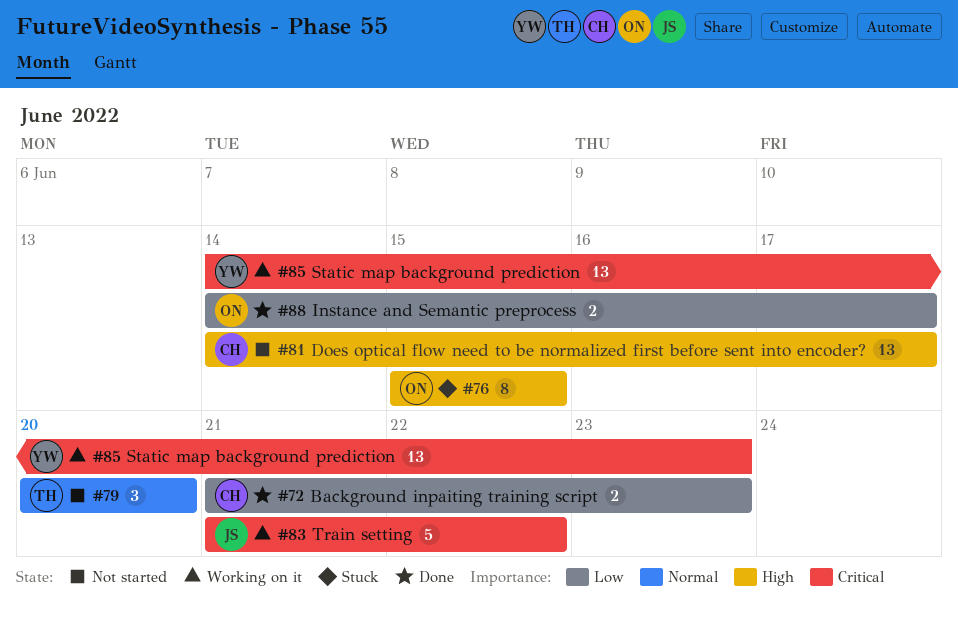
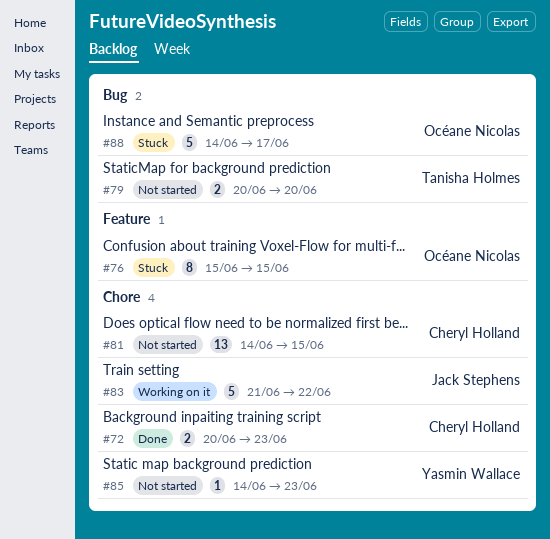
#72, start: Jun 21 -> Jun 20
#79, estimate: 3 -> 2
#81, due: Jun 17 -> Jun 15
#85, status: Working on it -> Not started
#85, estimate: 13 -> 1
#88, status: Done -> Stuck
#88, estimate: 2 -> 5

